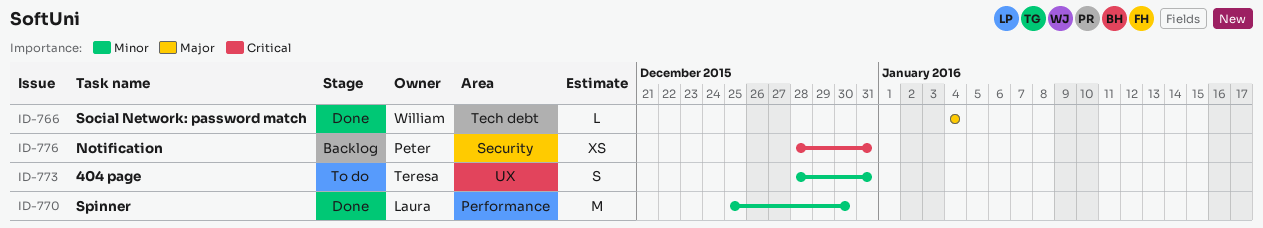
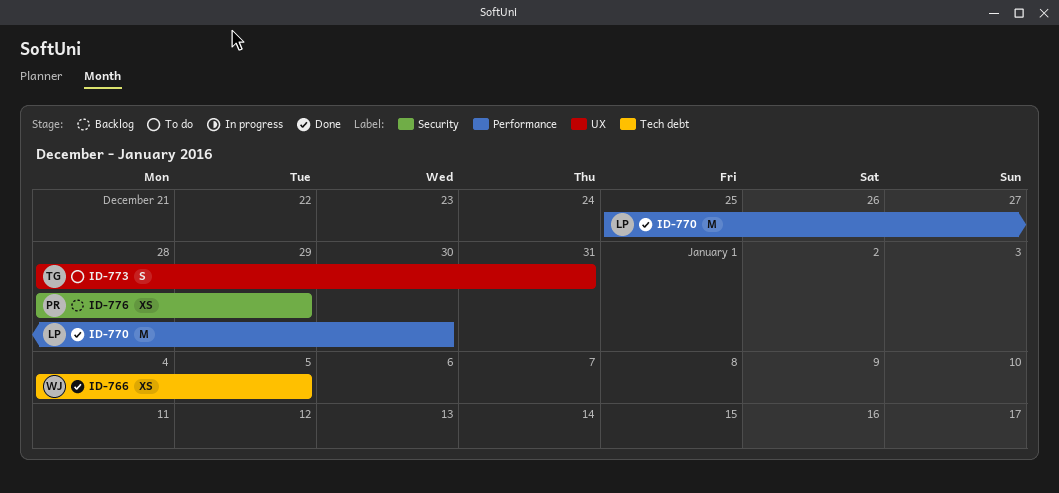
ID-766, estimate: L -> XS
ID-766, due: Jan 4 -> Jan 5
ID-776, due: Dec 31 -> Dec 29

